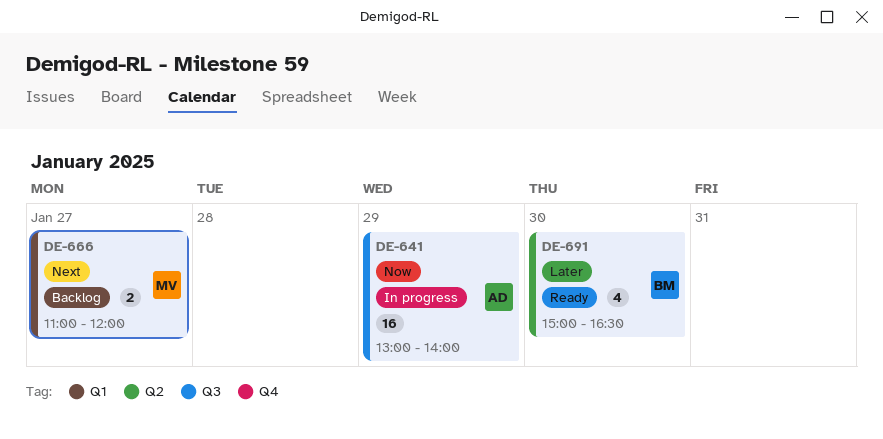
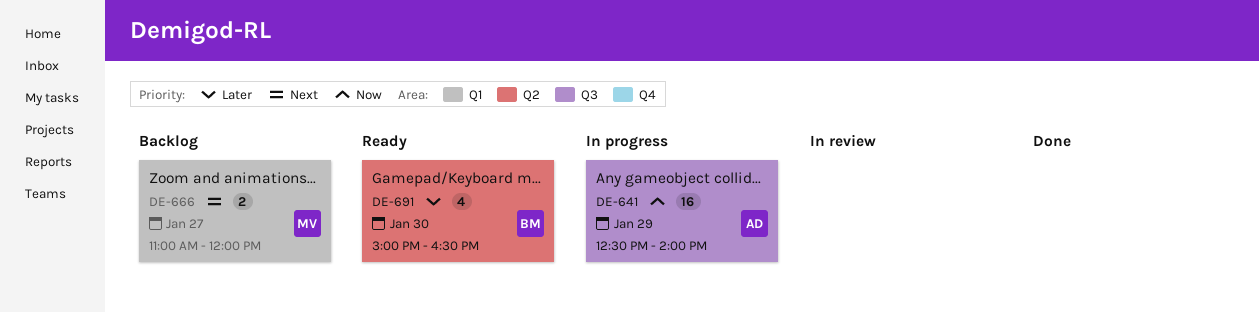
DE-641, begins: 13:00 -> 12:30

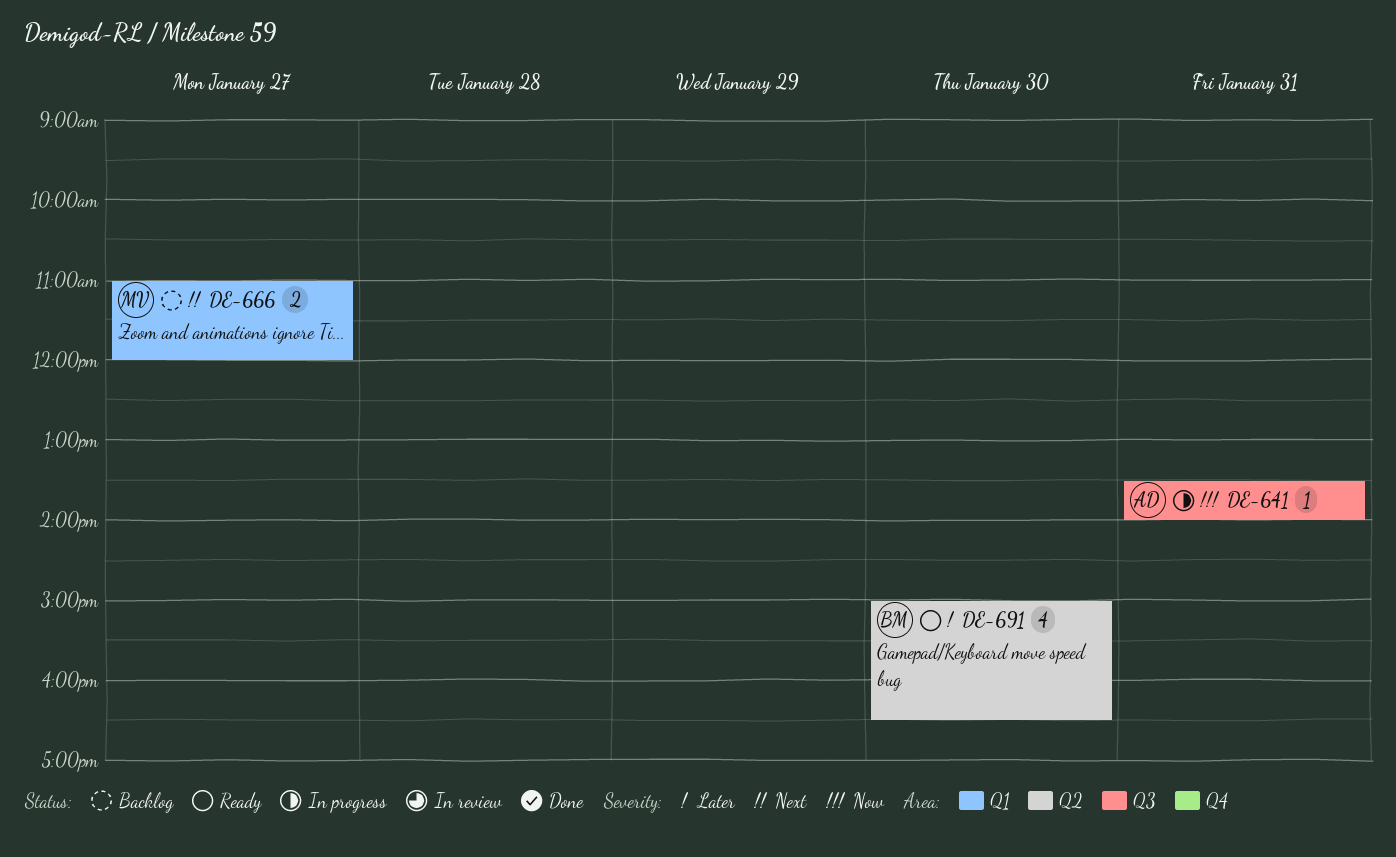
DE-641, estimate: 16 -> 1
DE-641, day: Jan 29 -> Jan 31
DE-641, begins: 12:30 -> 13:30

